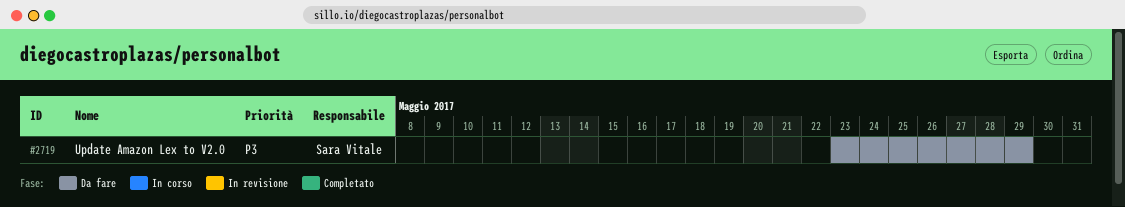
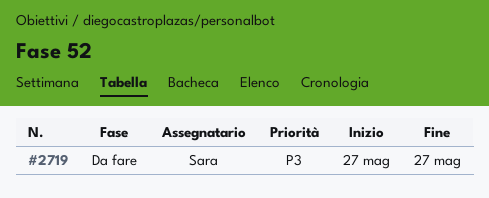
#2719, start: May 23 -> May 27
#2719, due: May 29 -> May 27

